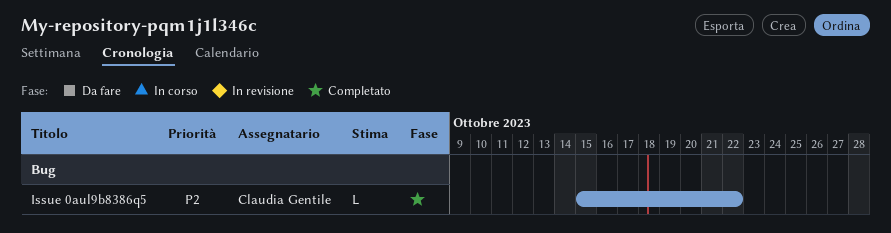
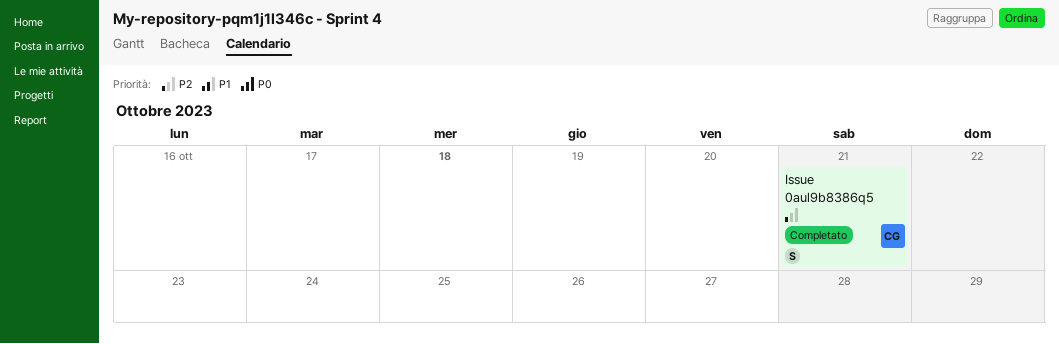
Issue 0aul9b8386q5, estimate: L -> S
Issue 0aul9b8386q5, due: Oct 22 -> Oct 21

